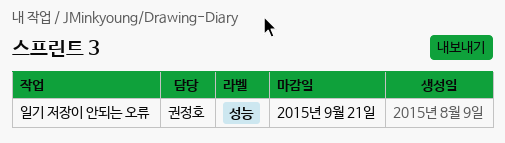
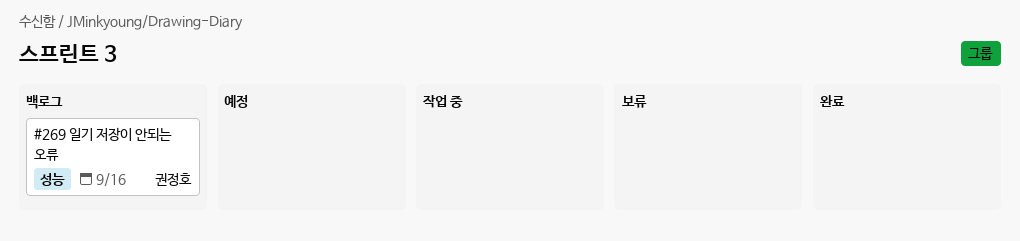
일기 저장이 안되는 오류, due: Sep 21 -> Sep 16

